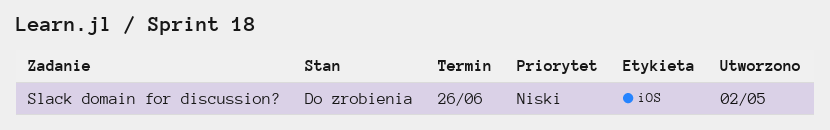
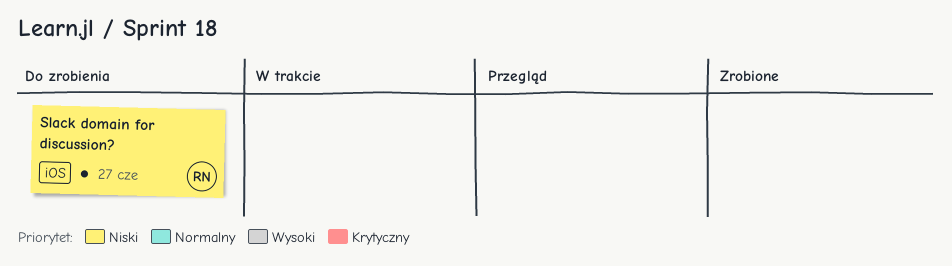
Slack domain for discussion?, due: Jun 26 -> Jun 27

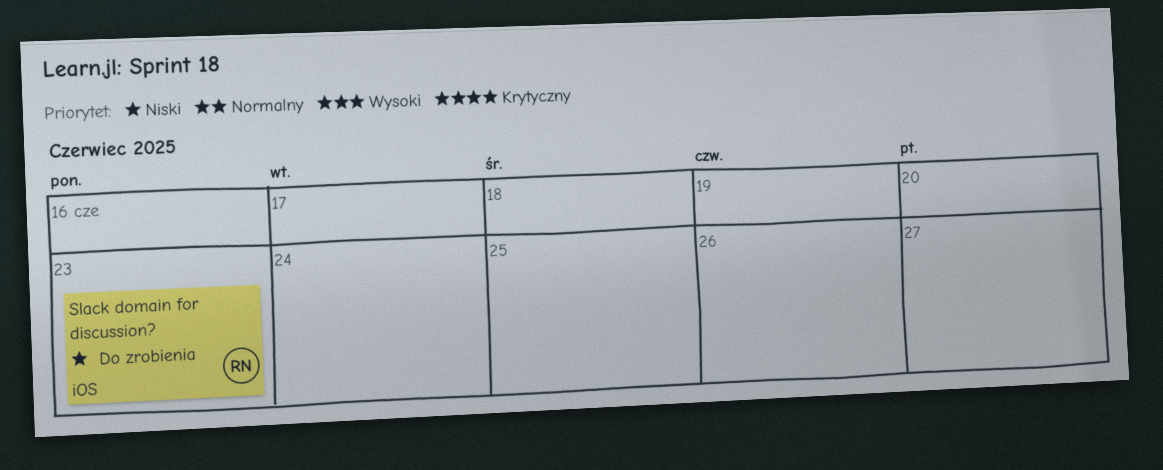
Slack domain for discussion?, due: Jun 27 -> Jun 23

